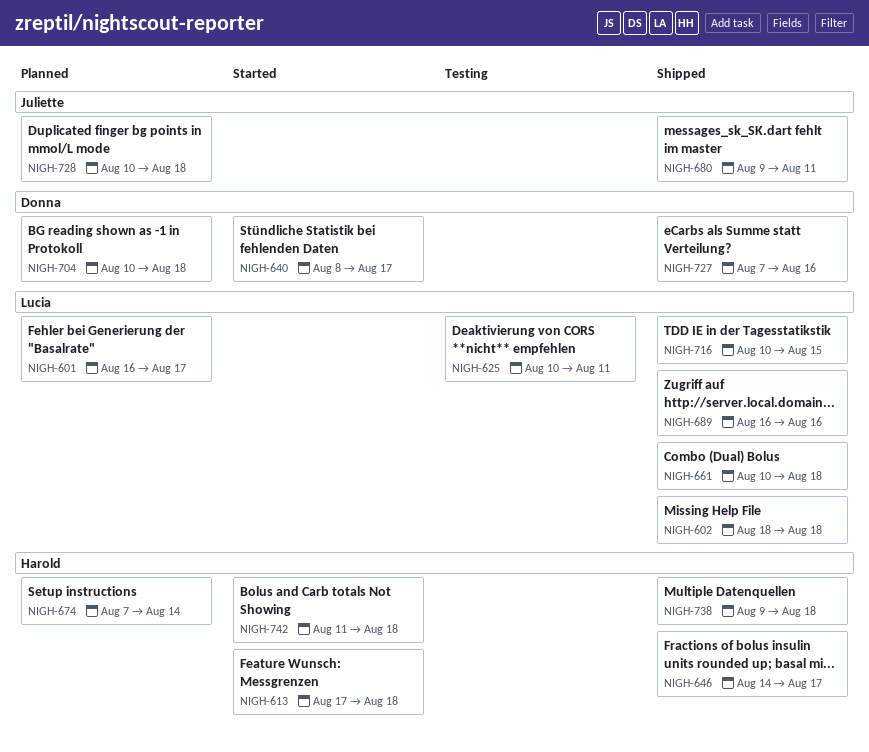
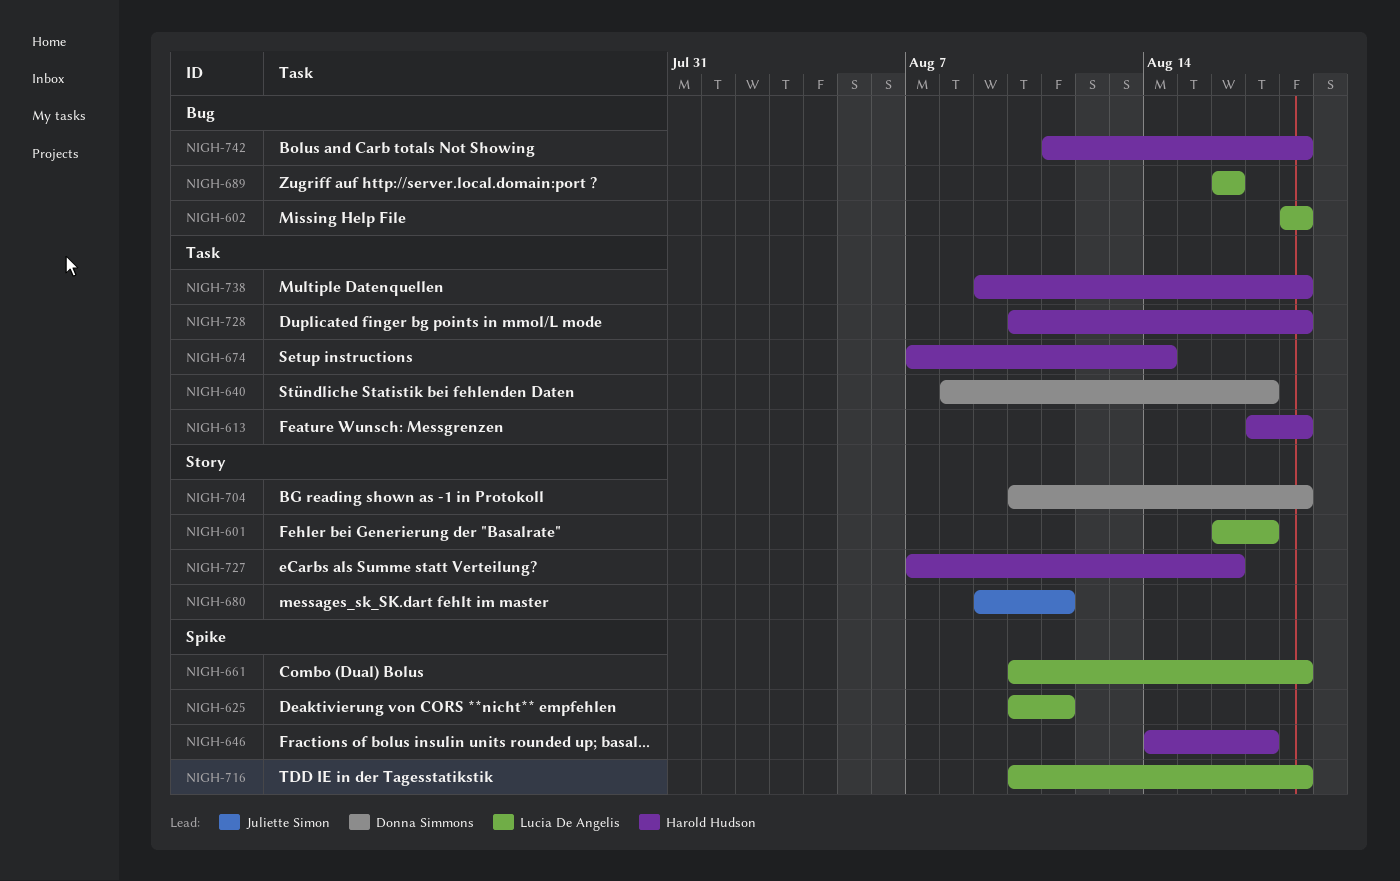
NIGH-716, due: Aug 15 -> Aug 18
NIGH-727, owner: Donna Simmons -> Harold Hudson
NIGH-728, owner: Juliette Simon -> Harold Hudson

